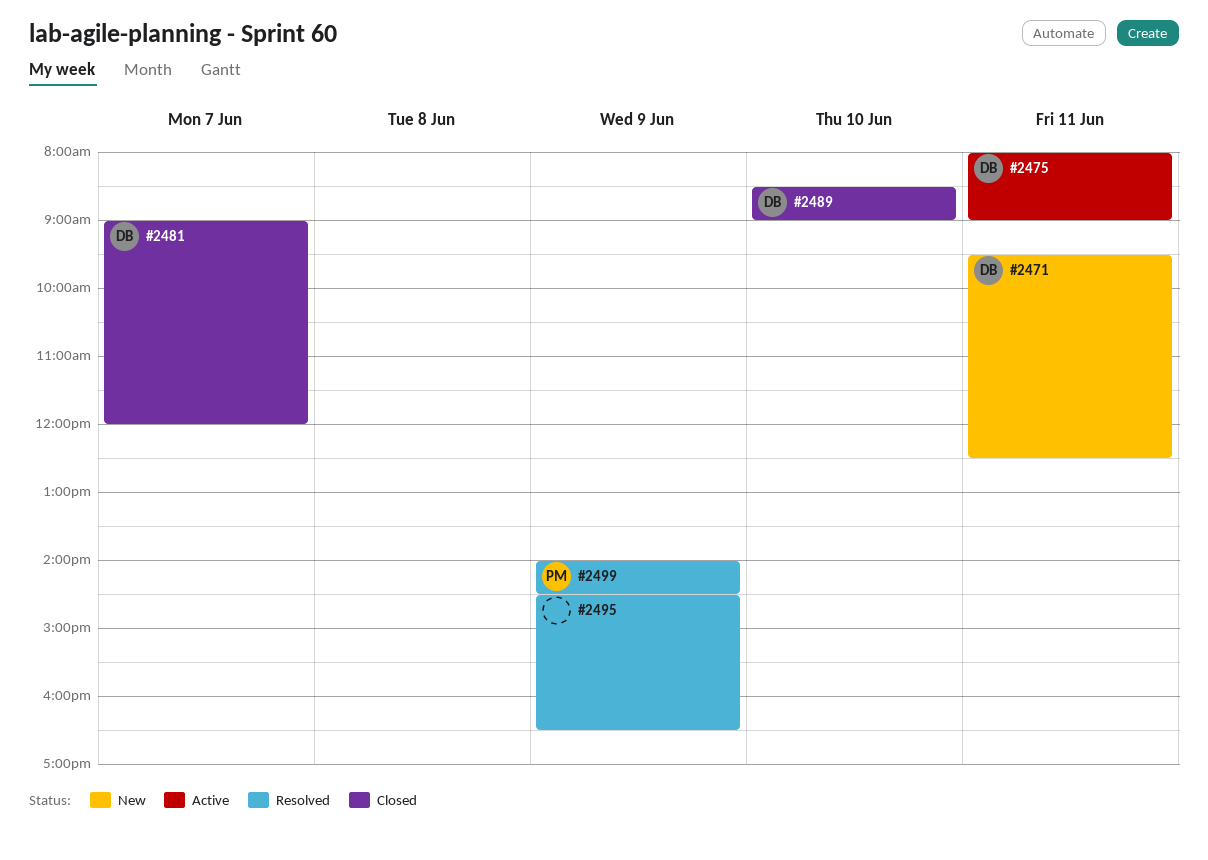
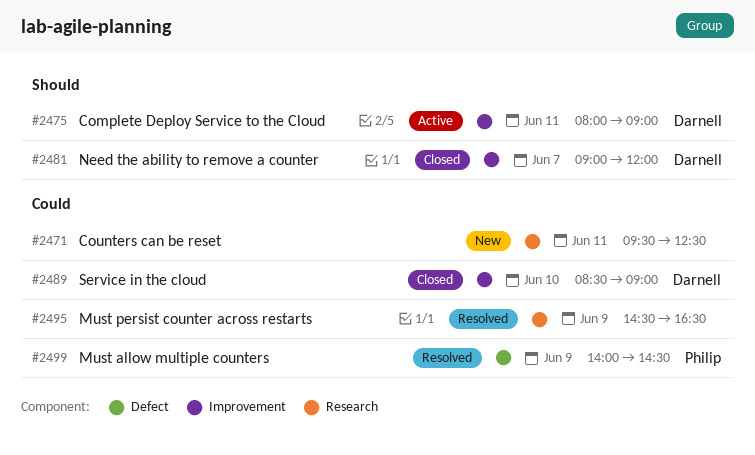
#2471, owner: Darnell -> none

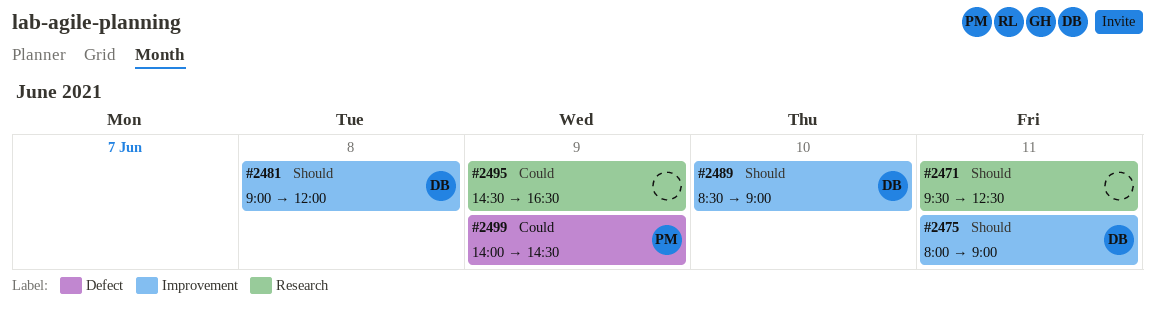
#2471, priority: Could -> Should
#2481, day: Jun 7 -> Jun 8
#2489, priority: Could -> Should

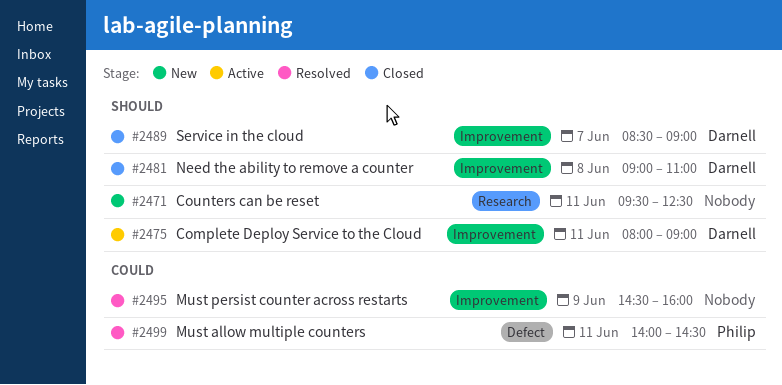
#2481, ends: 12:00 -> 11:00
#2489, day: Jun 10 -> Jun 7
#2495, label: Research -> Improvement
#2495, ends: 16:30 -> 16:00
#2499, day: Jun 9 -> Jun 11

